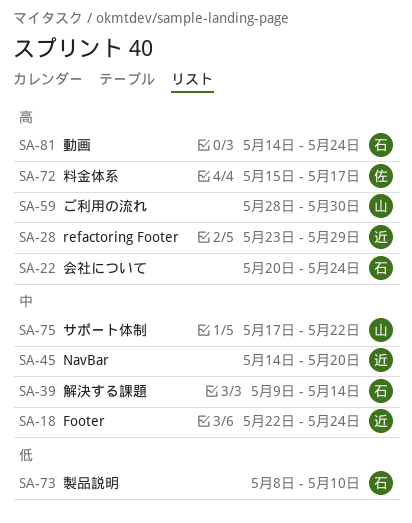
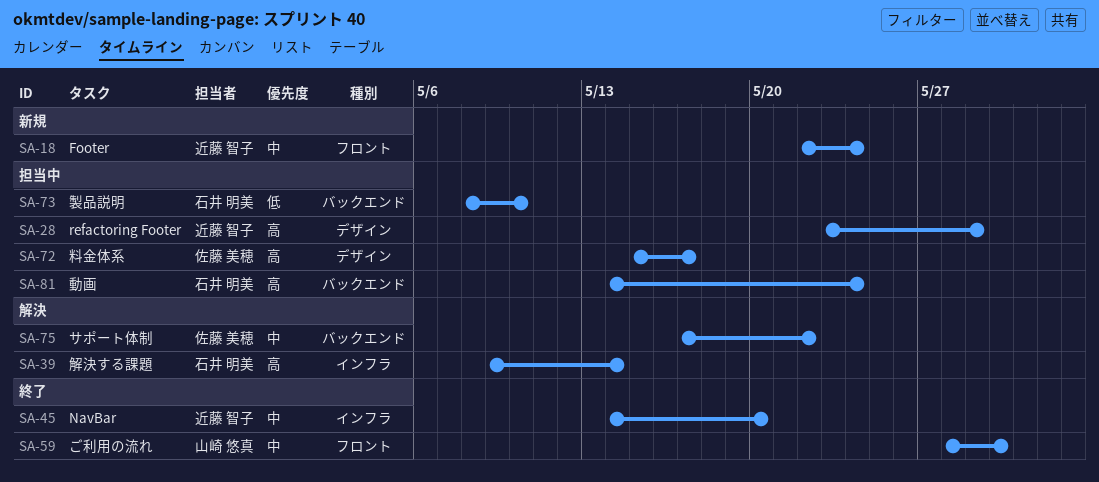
SA-22: present -> none
SA-39, priority: 中 -> 高
SA-59, priority: 高 -> 中
SA-75, owner: 山崎 悠真 -> 佐藤 美穂

